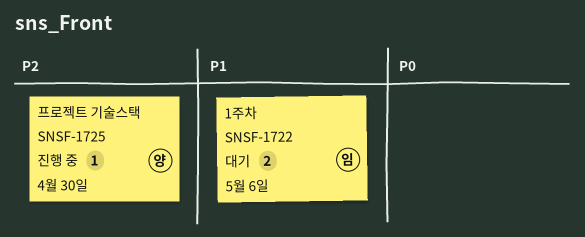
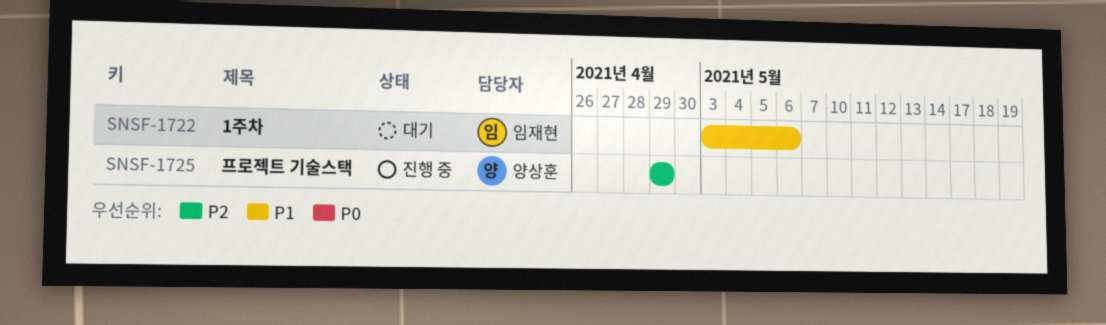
SNSF-1725, due: Apr 30 -> Apr 29

